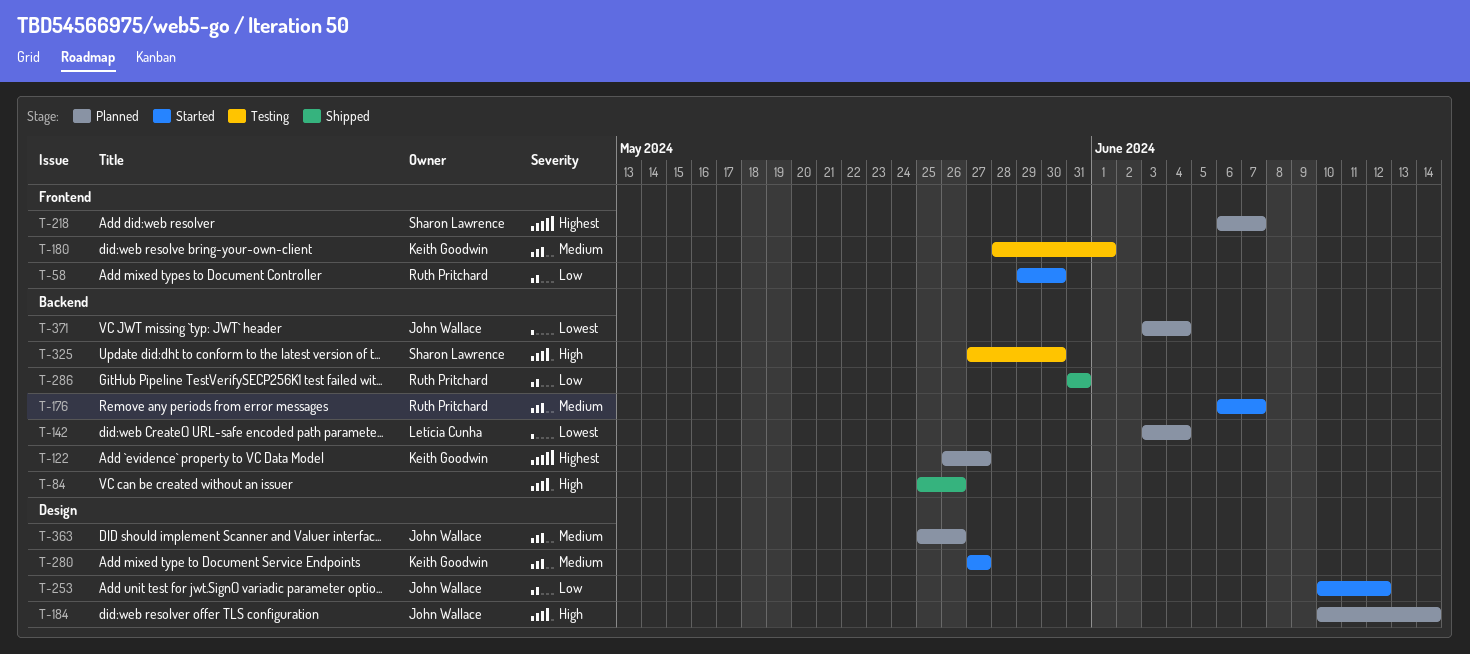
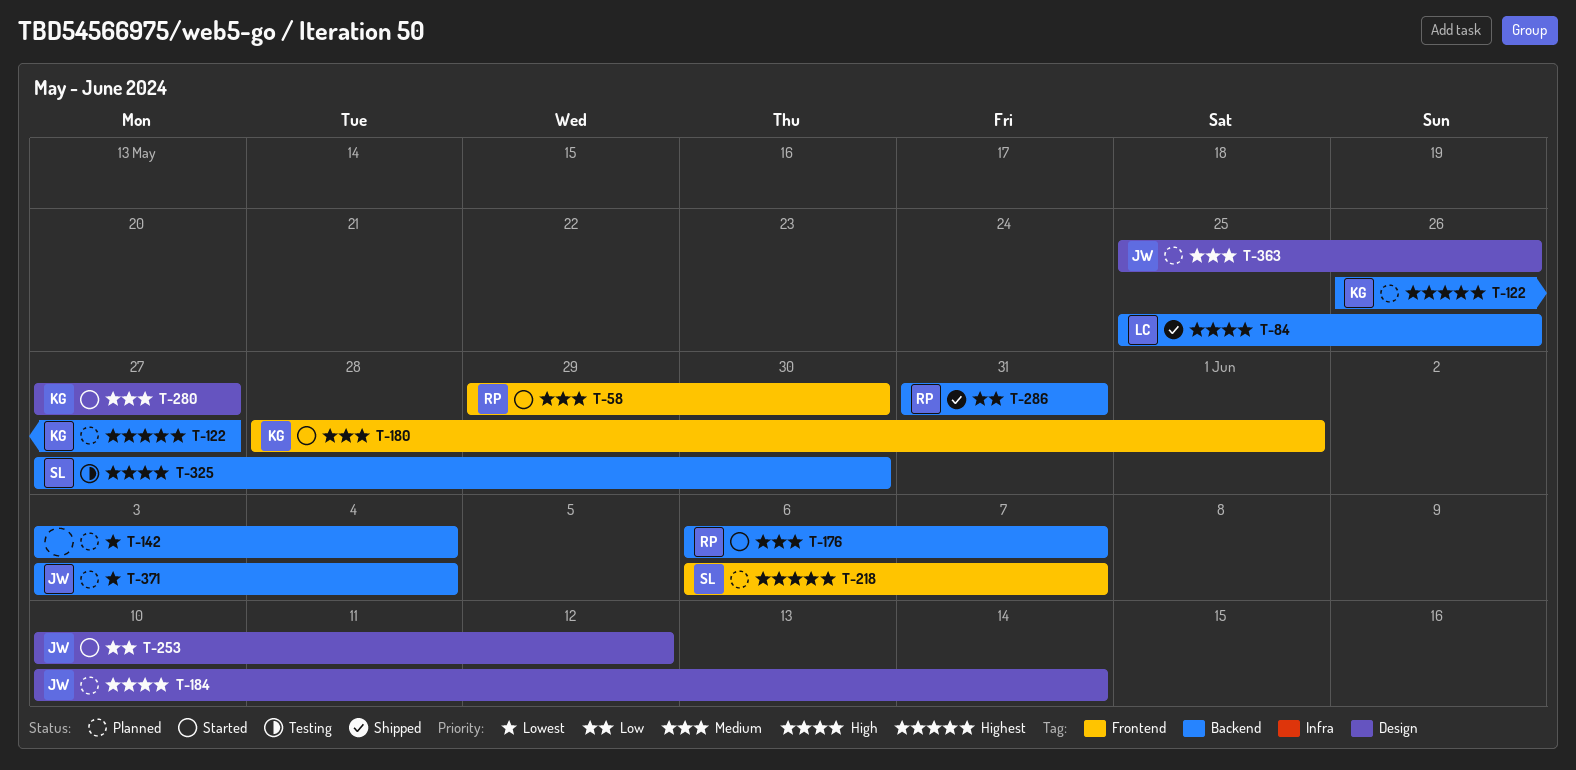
T-58, priority: Low -> Medium
T-84, owner: none -> Letícia Cunha
T-142, owner: Letícia Cunha -> none
T-180, status: Testing -> Started

